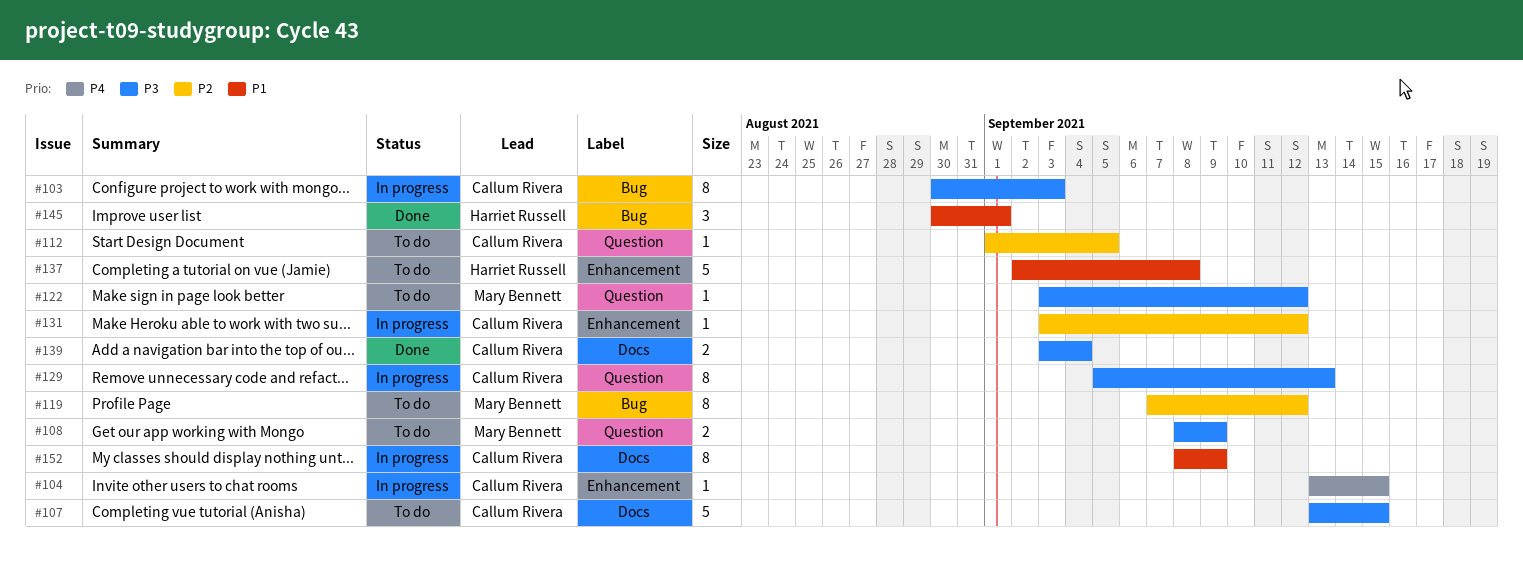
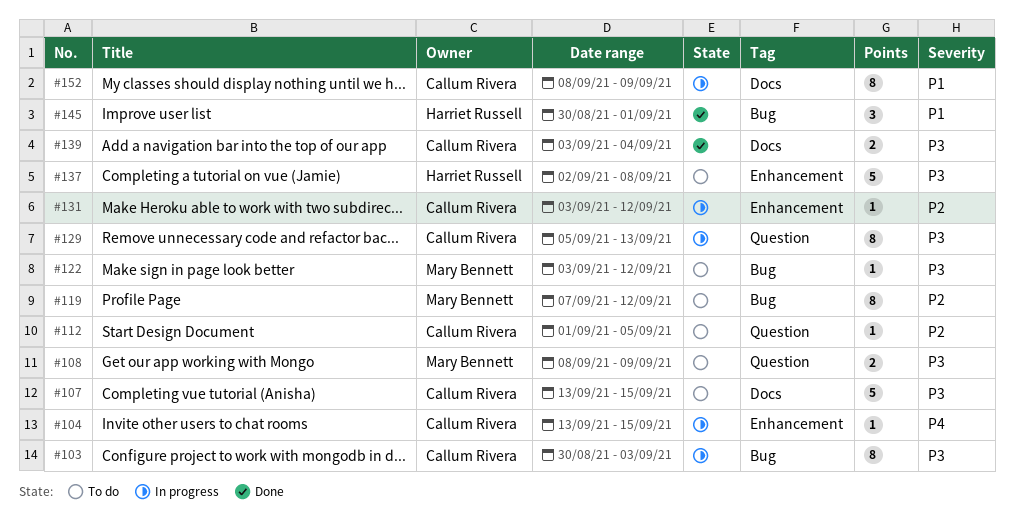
#122, label: Question -> Bug
#137, priority: P1 -> P3

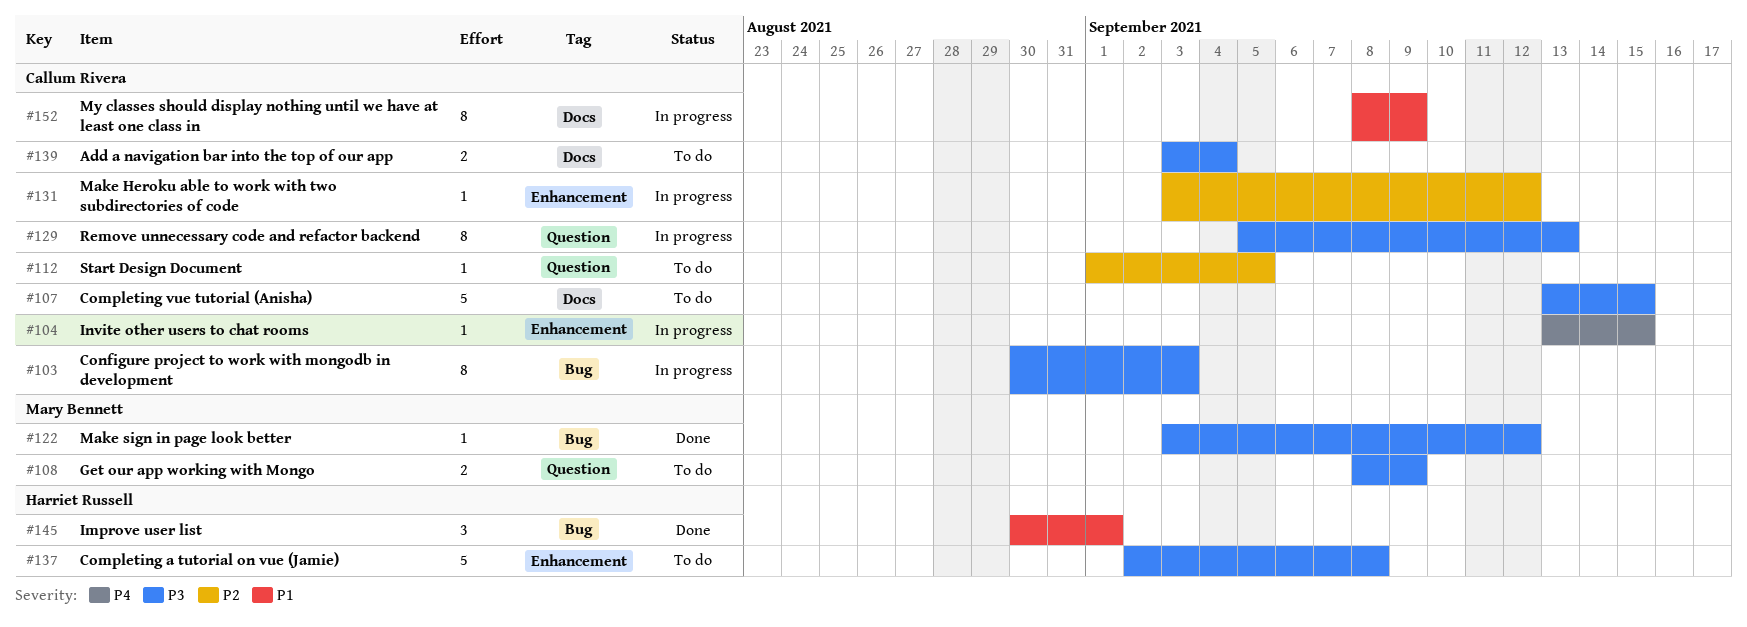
#119: present -> none
#122, status: To do -> Done
#139, status: Done -> To do

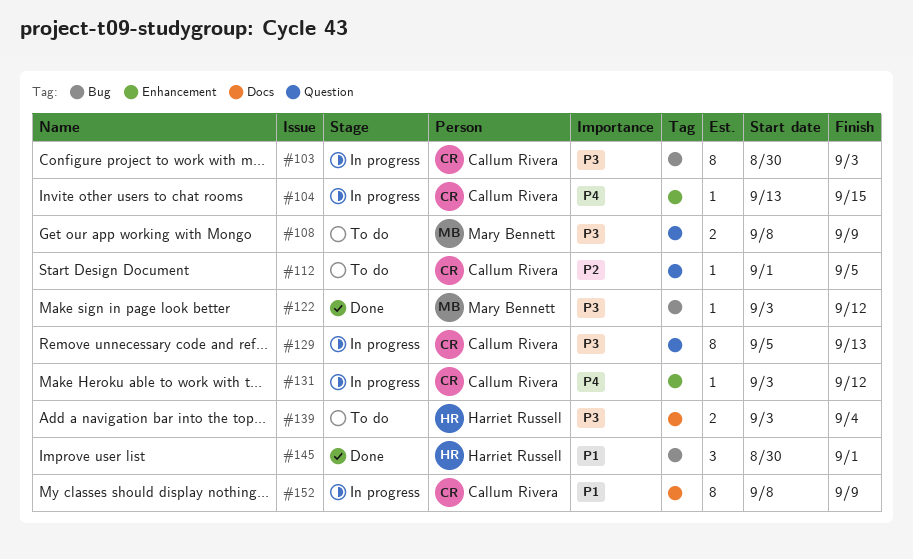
#107: present -> none
#131, priority: P2 -> P4
#137: present -> none
#139, owner: Callum Rivera -> Harriet Russell

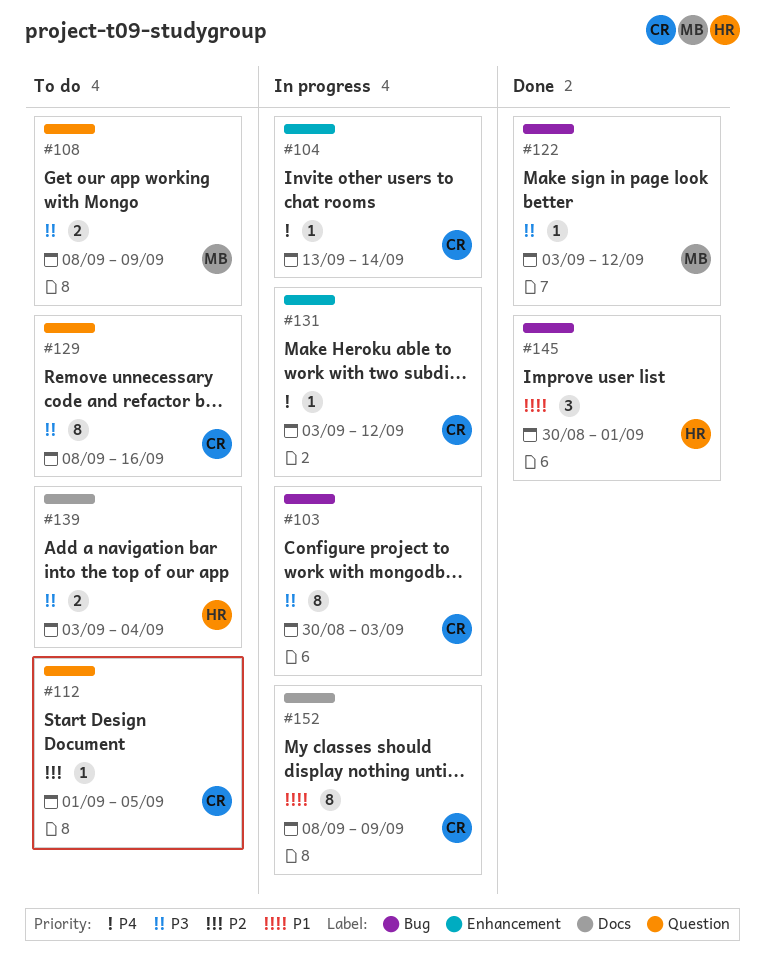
#104, due: Sep 15 -> Sep 14
#129, status: In progress -> To do
#129, start: Sep 5 -> Sep 8
#129, due: Sep 13 -> Sep 16

